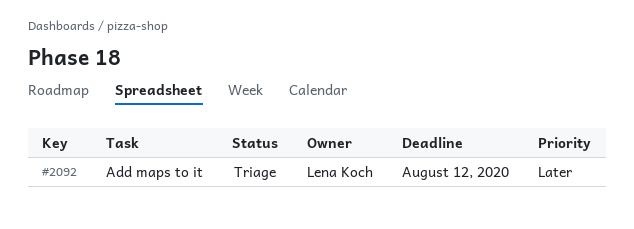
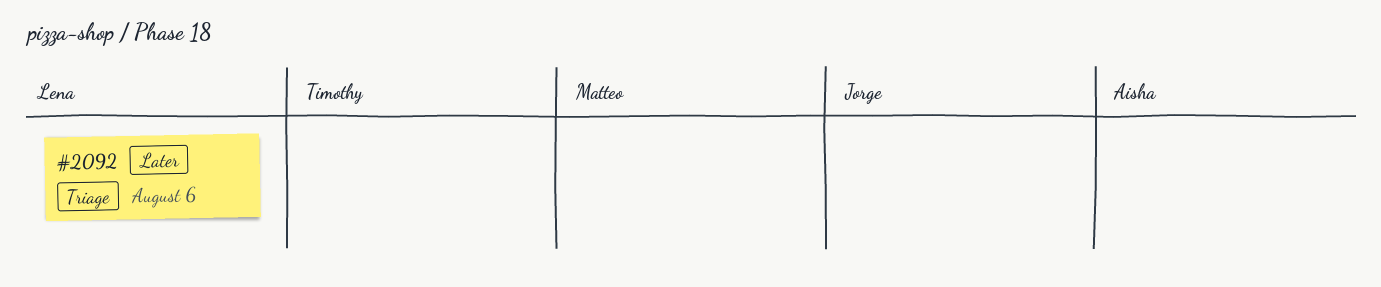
#2092, due: Aug 12 -> Aug 6

